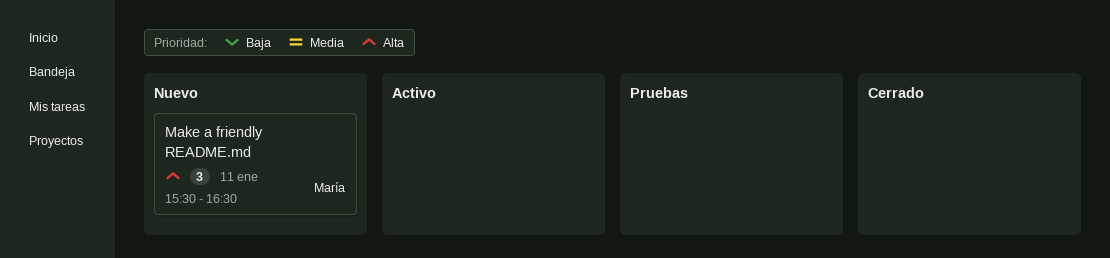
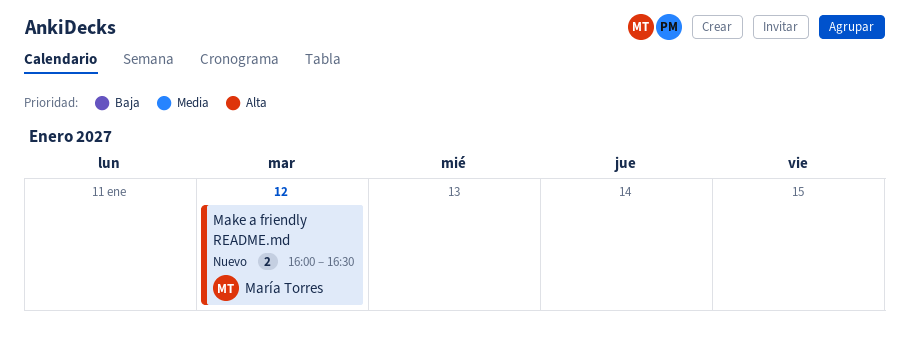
Make a friendly README.md, estimate: 3 -> 2
Make a friendly README.md, day: Jan 11 -> Jan 12
Make a friendly README.md, begins: 15:30 -> 16:00

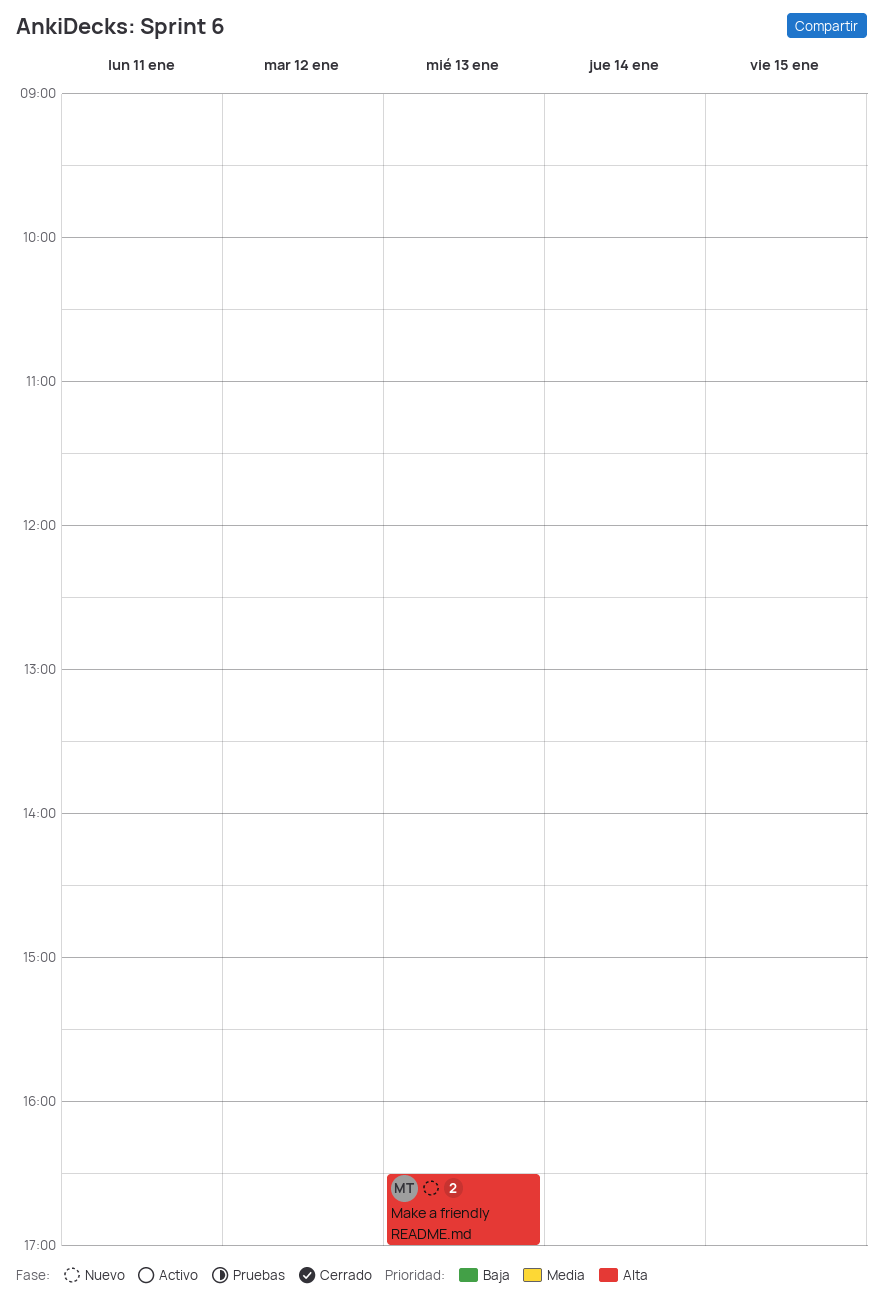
Make a friendly README.md, day: Jan 12 -> Jan 13
Make a friendly README.md, begins: 16:00 -> 16:30
Make a friendly README.md, ends: 16:30 -> 17:00

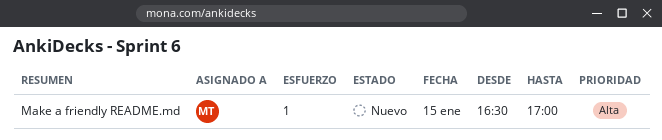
Make a friendly README.md, estimate: 2 -> 1
Make a friendly README.md, day: Jan 13 -> Jan 15

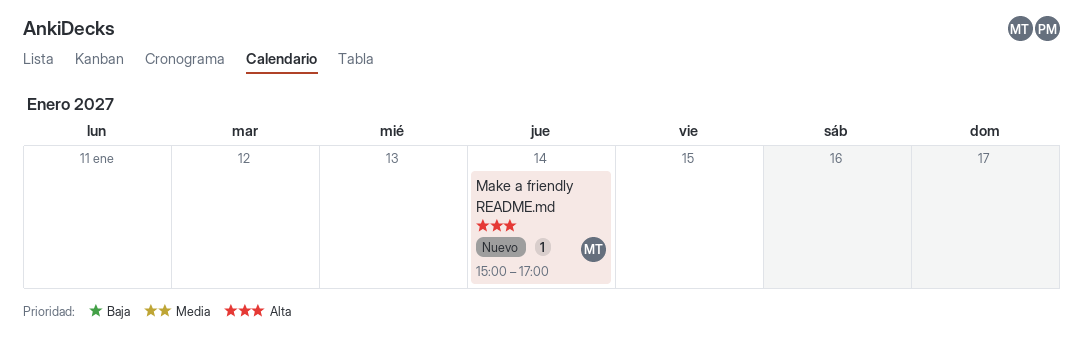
Make a friendly README.md, day: Jan 15 -> Jan 14
Make a friendly README.md, begins: 16:30 -> 15:00

